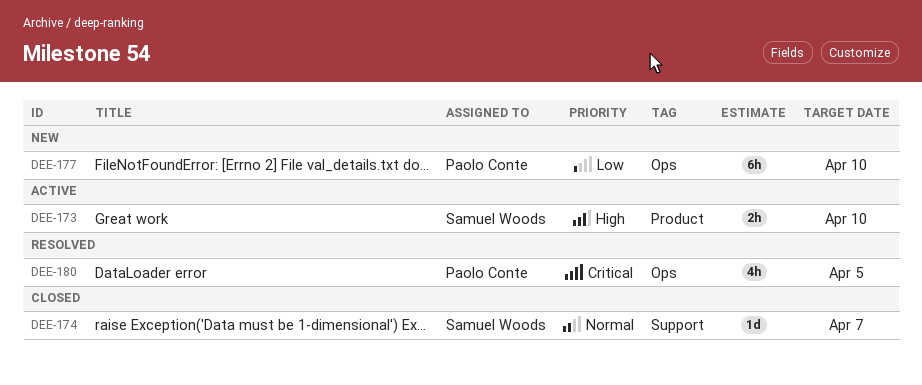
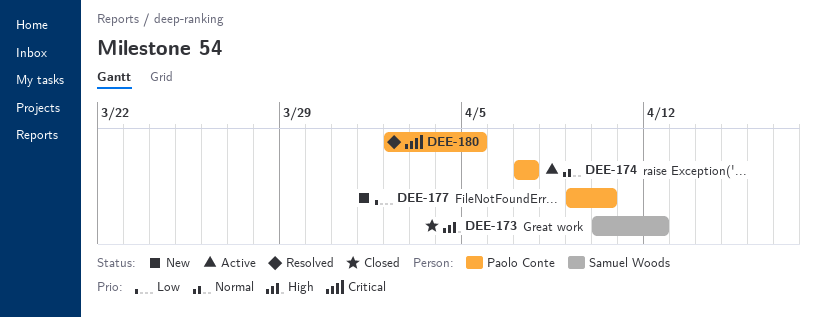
DEE-173, status: Active -> Closed
DEE-173, due: Apr 10 -> Apr 12
DEE-174, status: Closed -> Active
DEE-174, owner: Samuel Woods -> Paolo Conte

